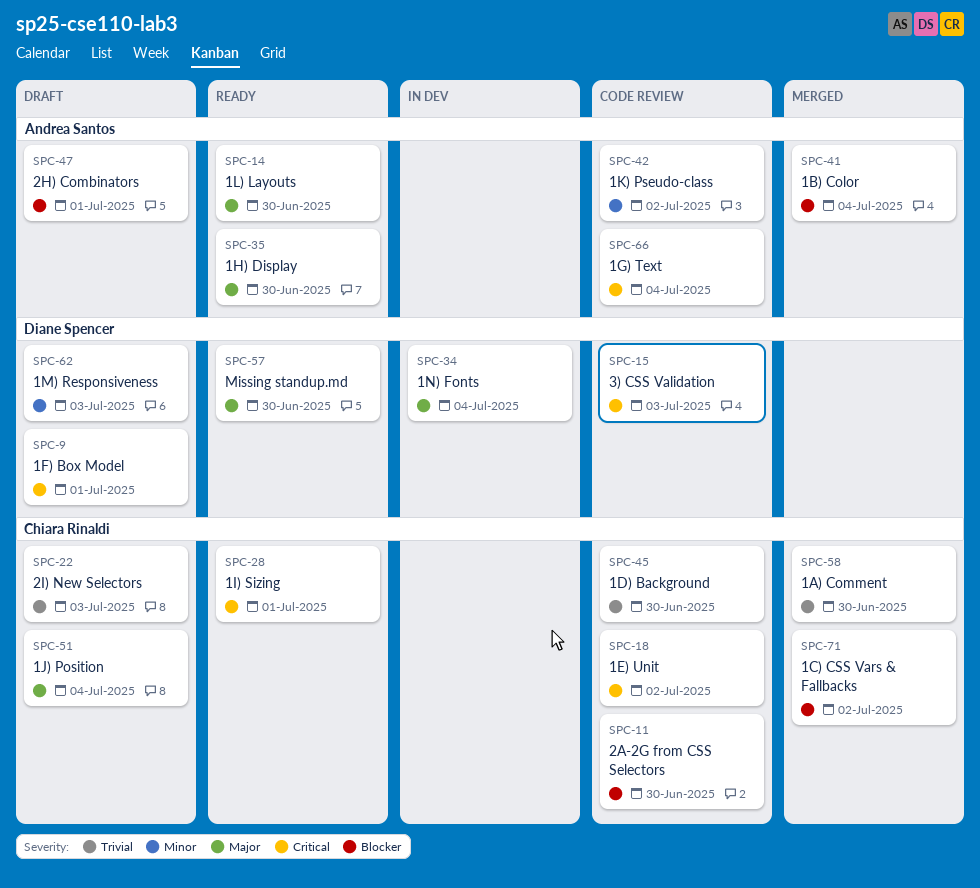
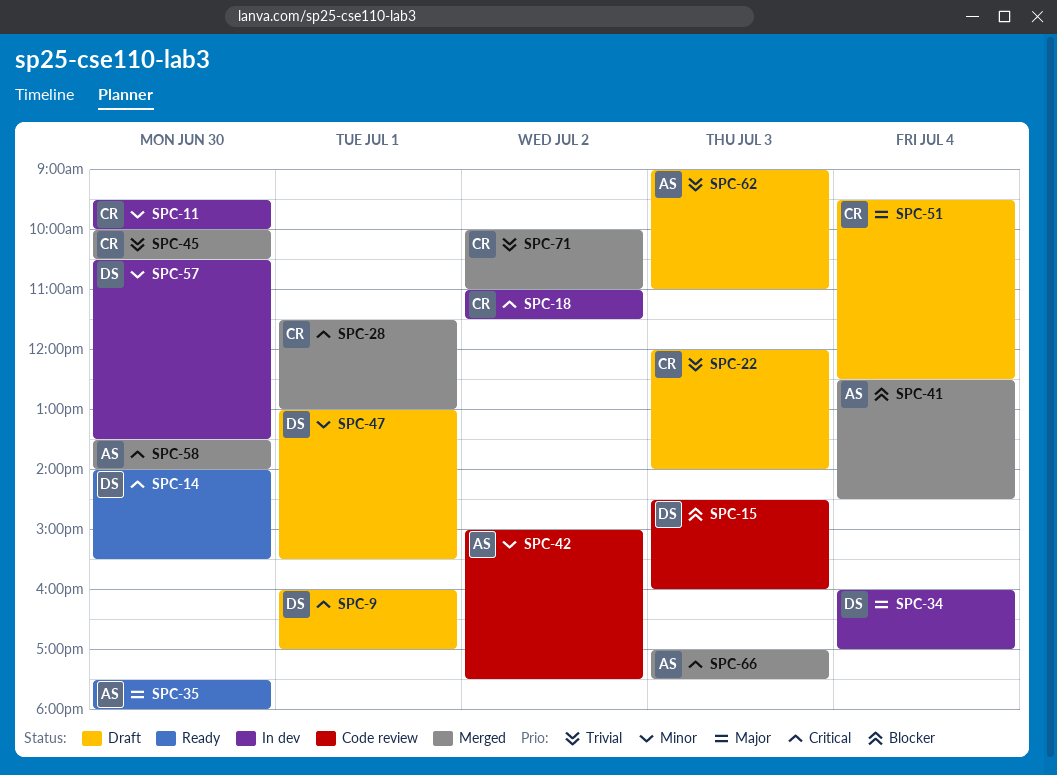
SPC-11, status: Code review -> In dev
SPC-11, priority: Blocker -> Minor
SPC-14, owner: Andrea Santos -> Diane Spencer
SPC-14, priority: Major -> Critical
SPC-15, priority: Critical -> Blocker
SPC-18, status: Code review -> In dev
SPC-28, status: Ready -> Merged
SPC-45, status: Code review -> Merged
SPC-47, owner: Andrea Santos -> Diane Spencer
SPC-47, priority: Blocker -> Minor
SPC-57, status: Ready -> In dev
SPC-57, priority: Major -> Minor
SPC-58, owner: Chiara Rinaldi -> Andrea Santos
SPC-58, priority: Trivial -> Critical
SPC-62, owner: Diane Spencer -> Andrea Santos
SPC-62, priority: Minor -> Trivial
SPC-66, status: Code review -> Merged
SPC-66, day: Jul 4 -> Jul 3
SPC-71, priority: Blocker -> Trivial

